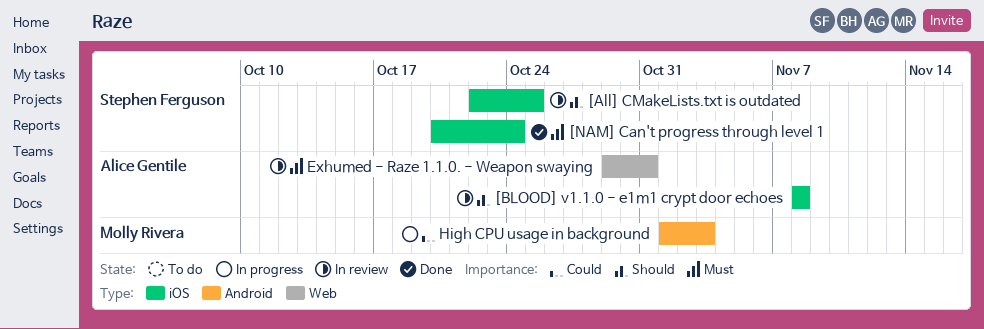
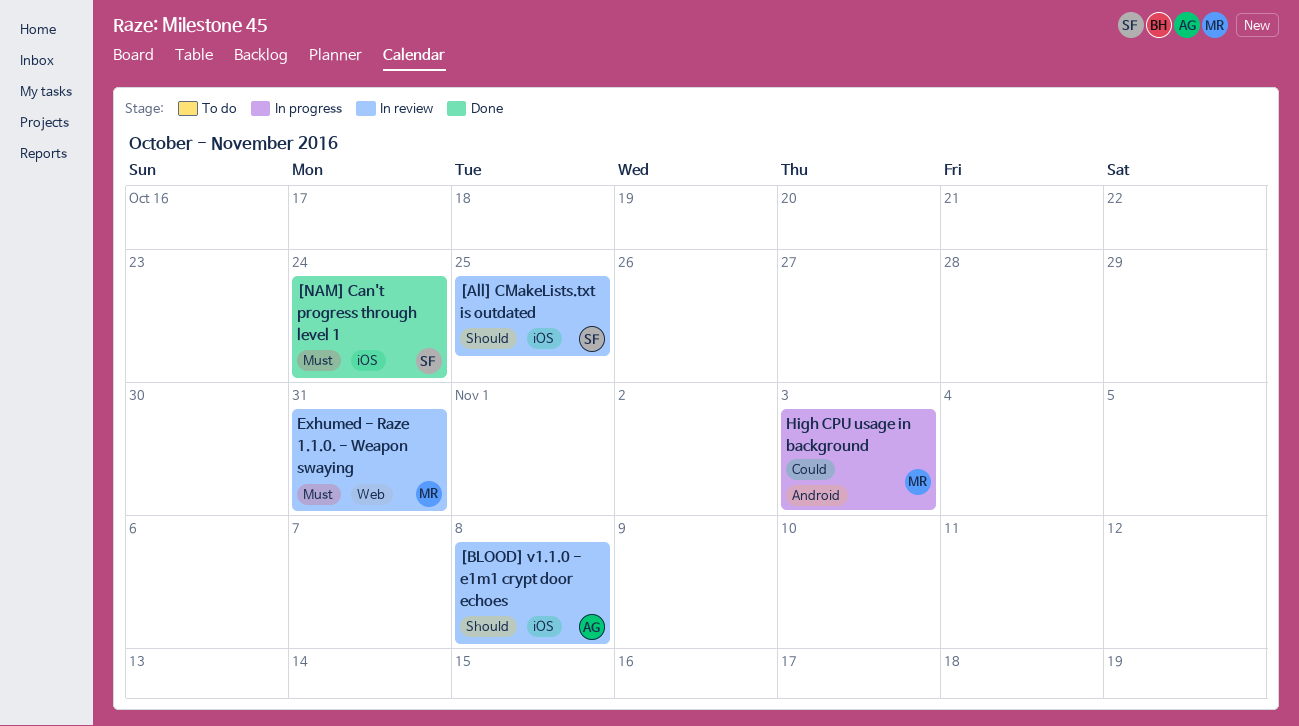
Exhumed - Raze 1.1.0. - Weapon swaying, owner: Alice Gentile -> Molly Rivera

